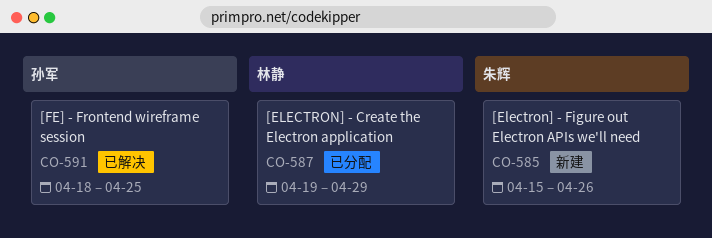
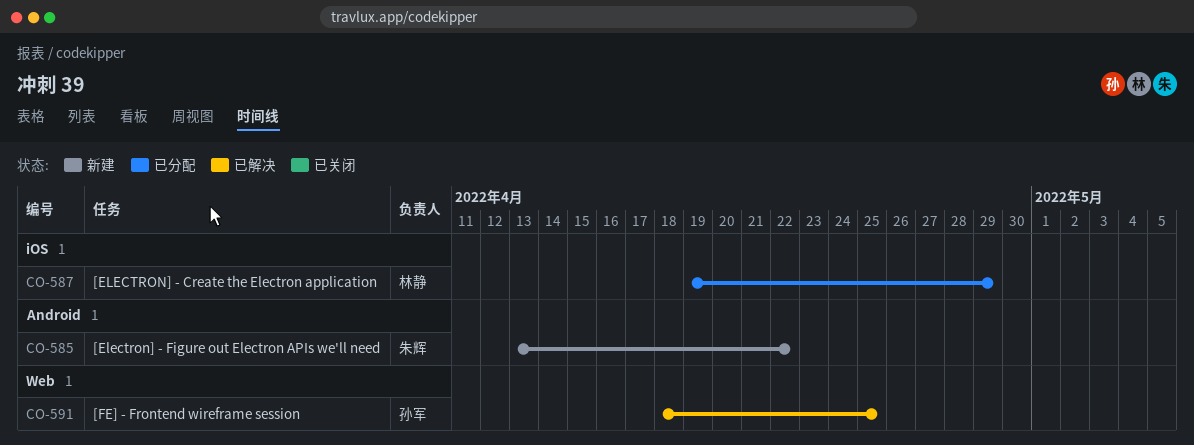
CO-585, start: Apr 15 -> Apr 13
CO-585, due: Apr 26 -> Apr 22

